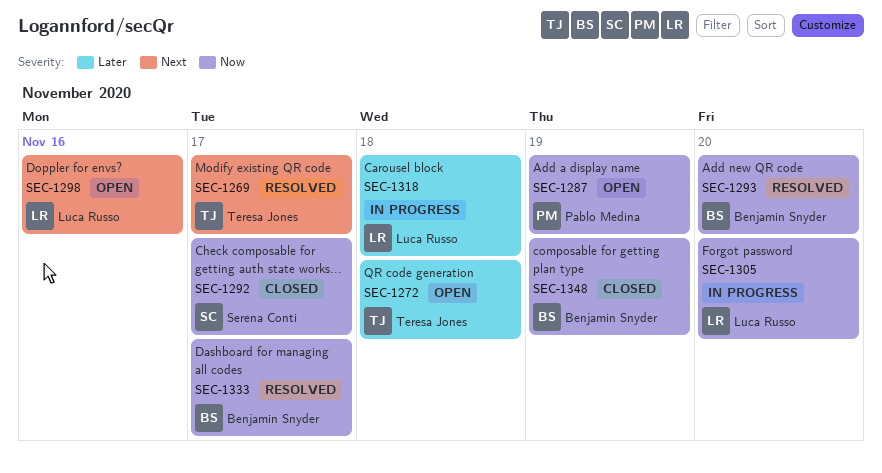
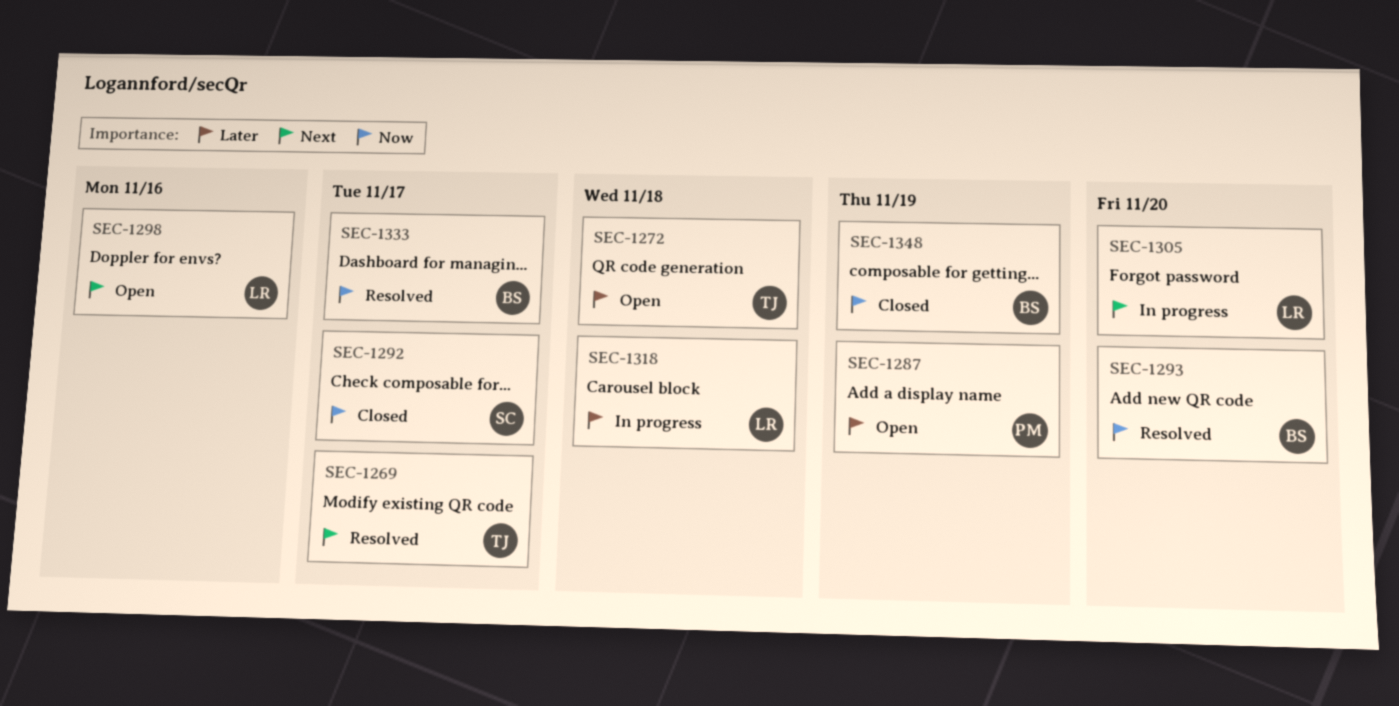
SEC-1287, priority: Now -> Later
SEC-1305, priority: Now -> Next

